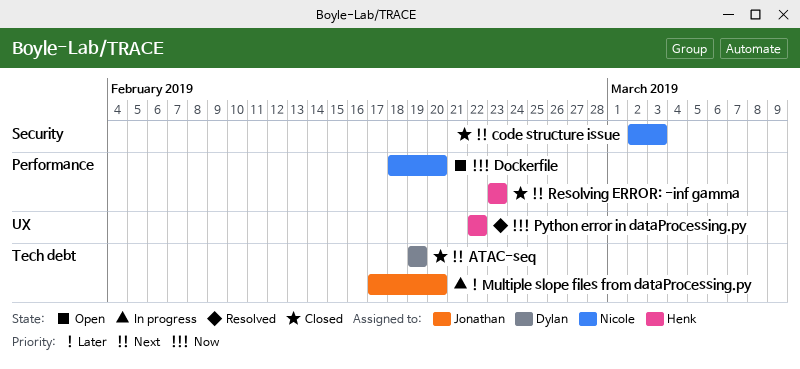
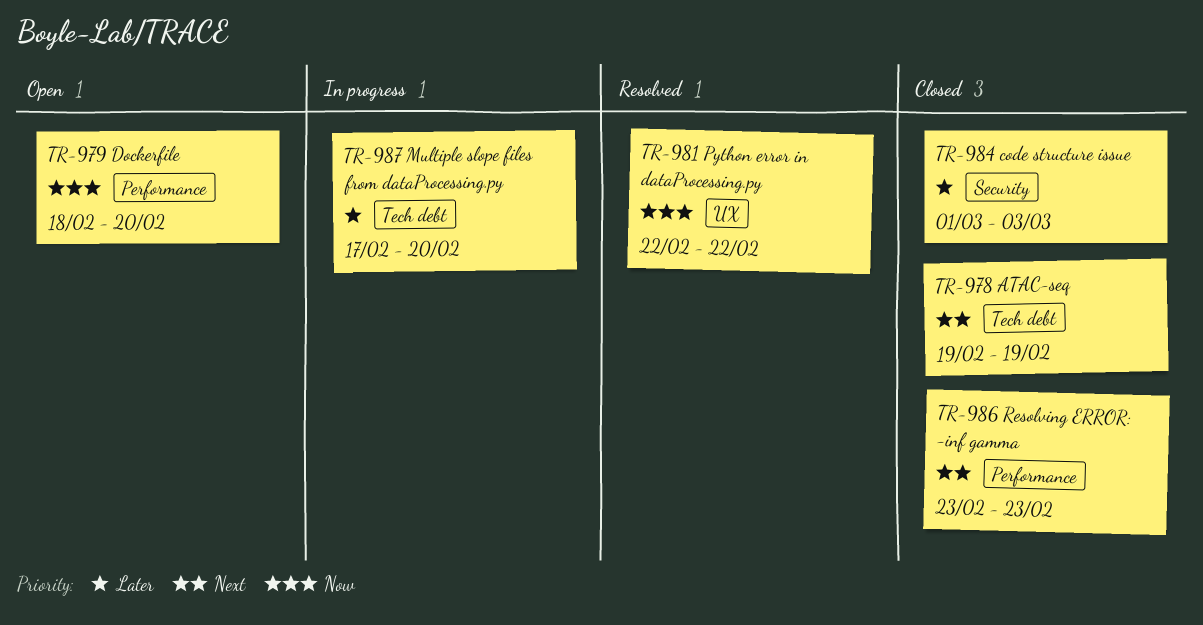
code structure issue, priority: Next -> Later
code structure issue, start: Mar 2 -> Mar 1

